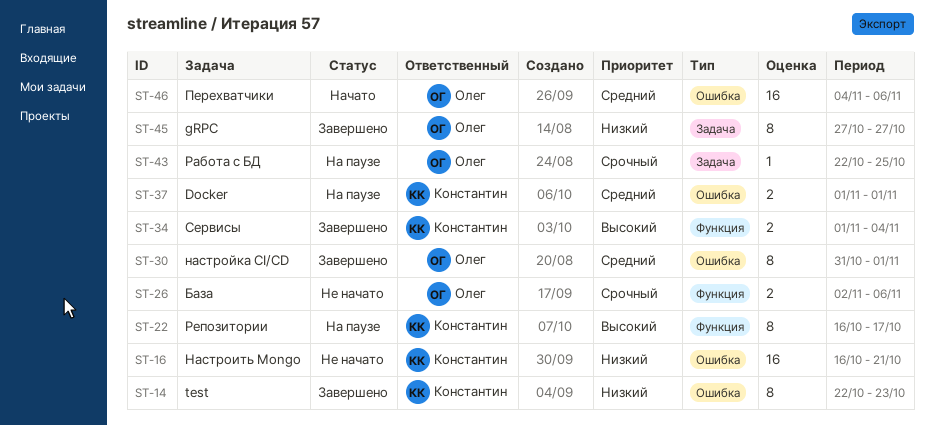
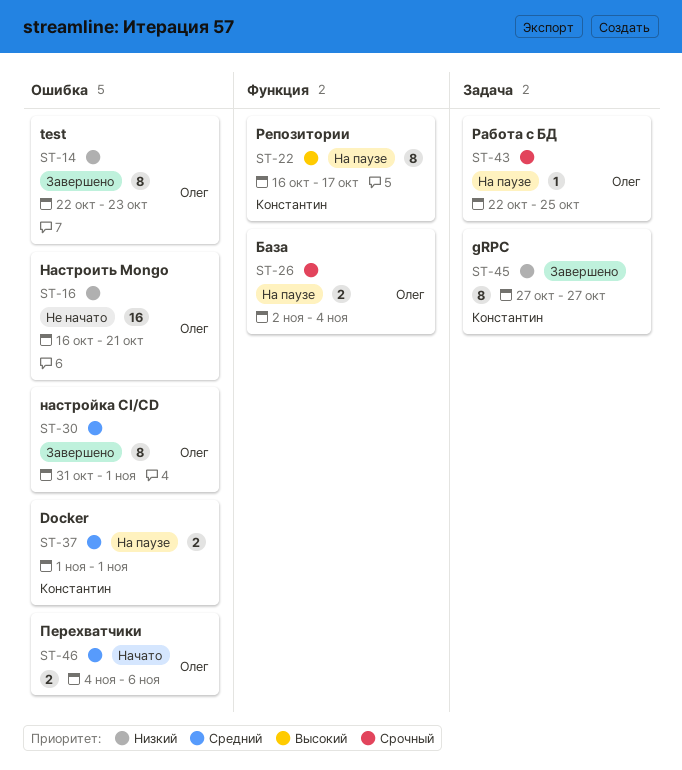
ST-14, owner: Константин -> Олег
ST-16, owner: Константин -> Олег
ST-26, status: Не начато -> На паузе
ST-26, due: Nov 6 -> Nov 4
ST-34: present -> none
ST-45, owner: Олег -> Константин
ST-46, estimate: 16 -> 2

